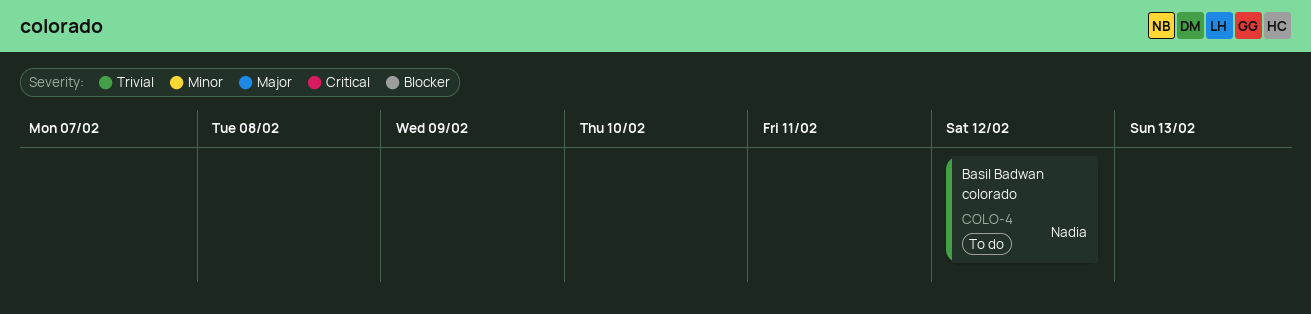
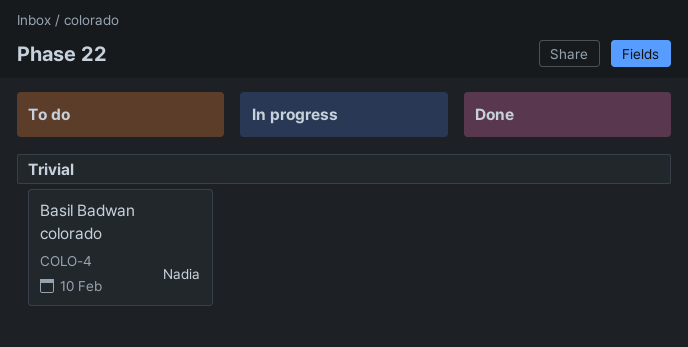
COLO-4, due: Feb 12 -> Feb 10

